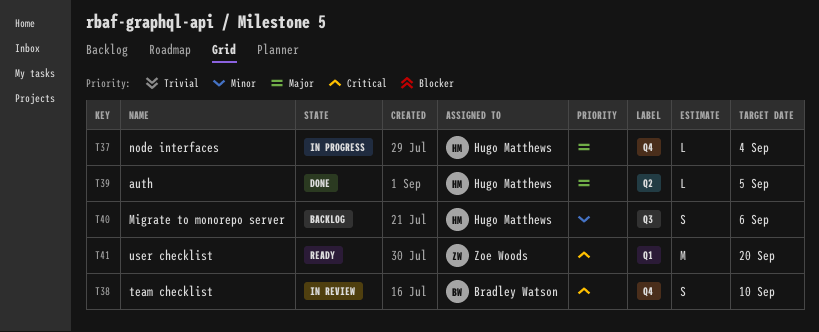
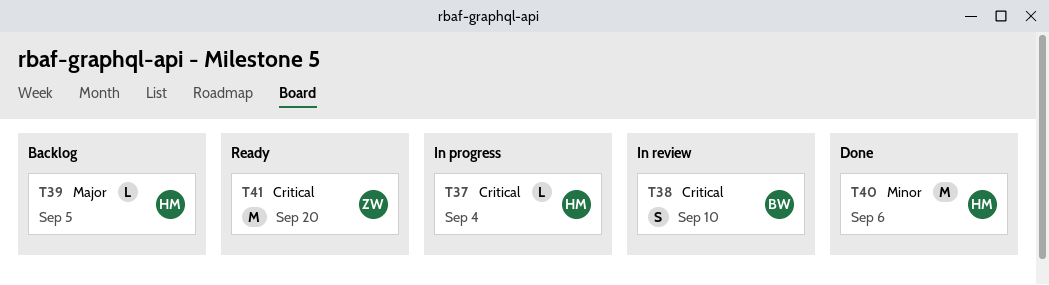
T37, priority: Major -> Critical
T39, status: Done -> Backlog
T40, status: Backlog -> Done
T40, estimate: S -> M

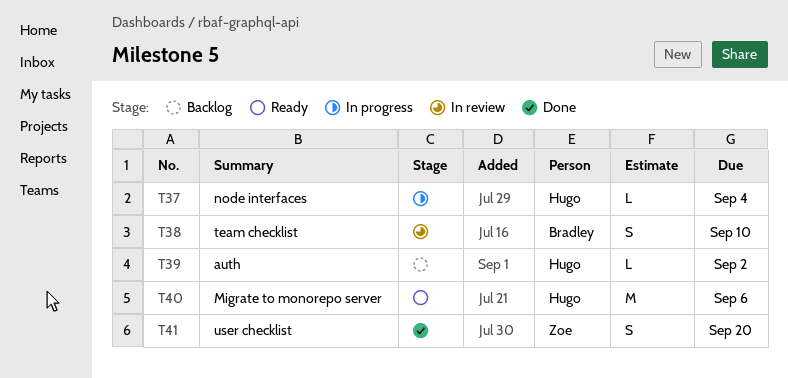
T39, due: Sep 5 -> Sep 2
T40, status: Done -> Ready
T41, status: Ready -> Done
T41, estimate: M -> S

